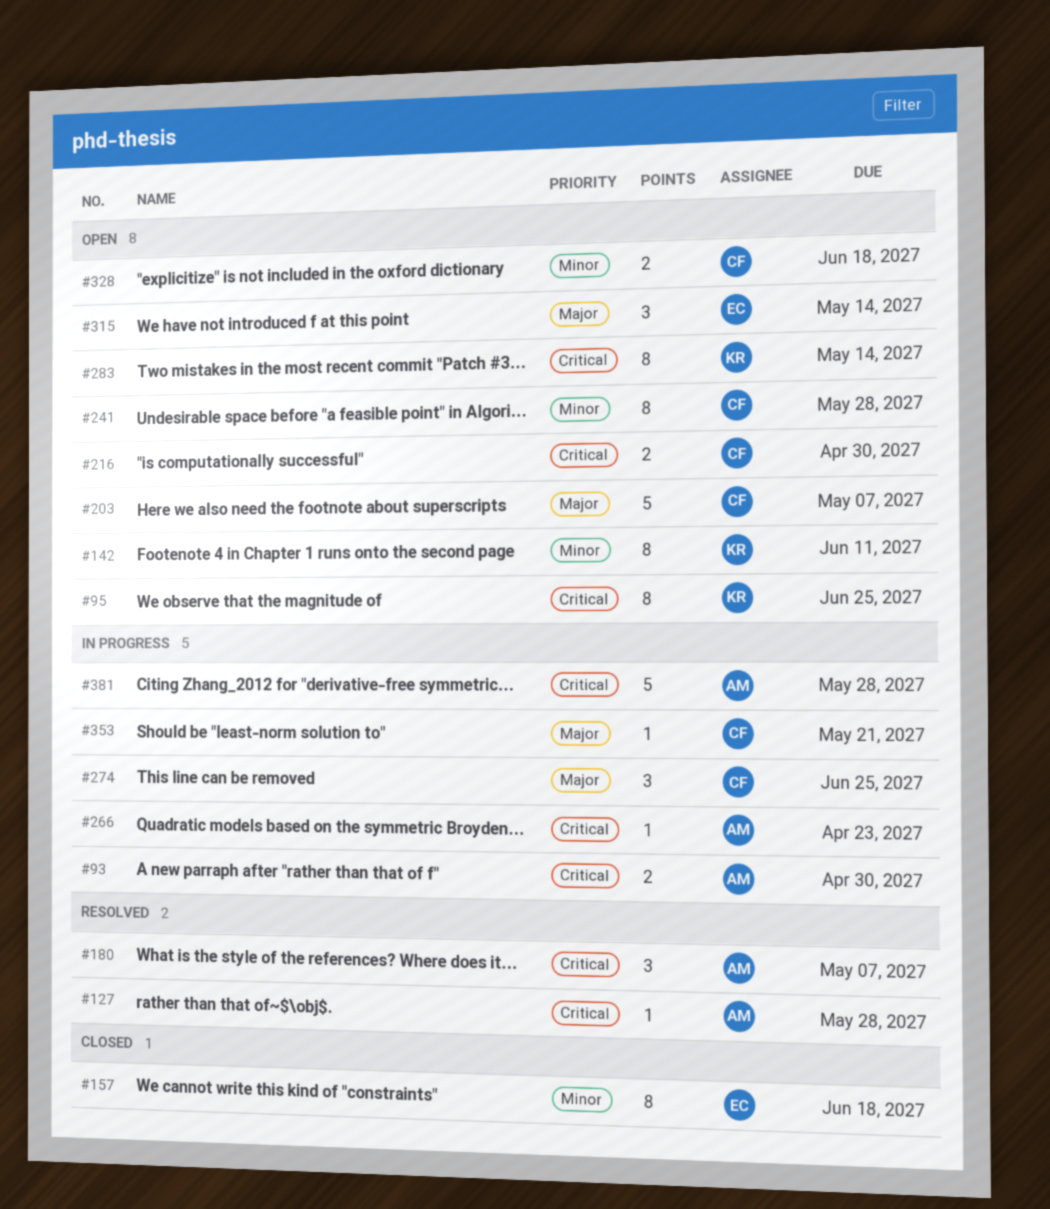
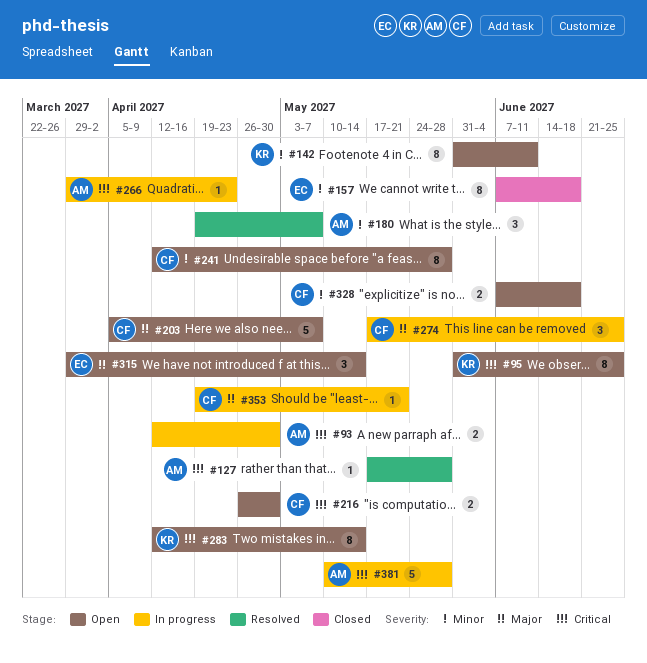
#180, priority: Critical -> Minor

